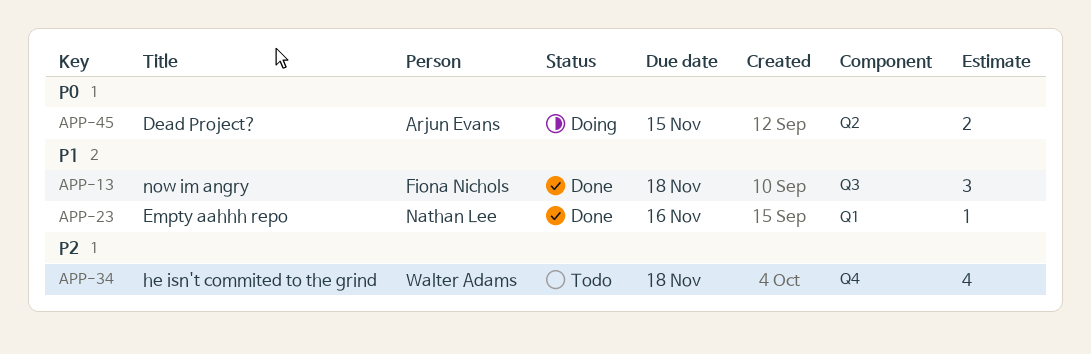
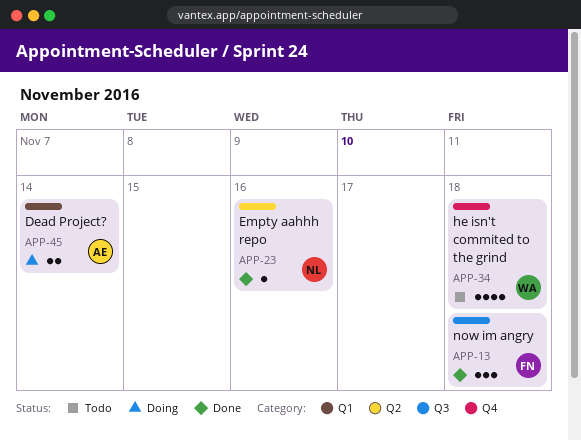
APP-23, label: Q1 -> Q2
APP-45, label: Q2 -> Q1
APP-45, due: Nov 15 -> Nov 14

